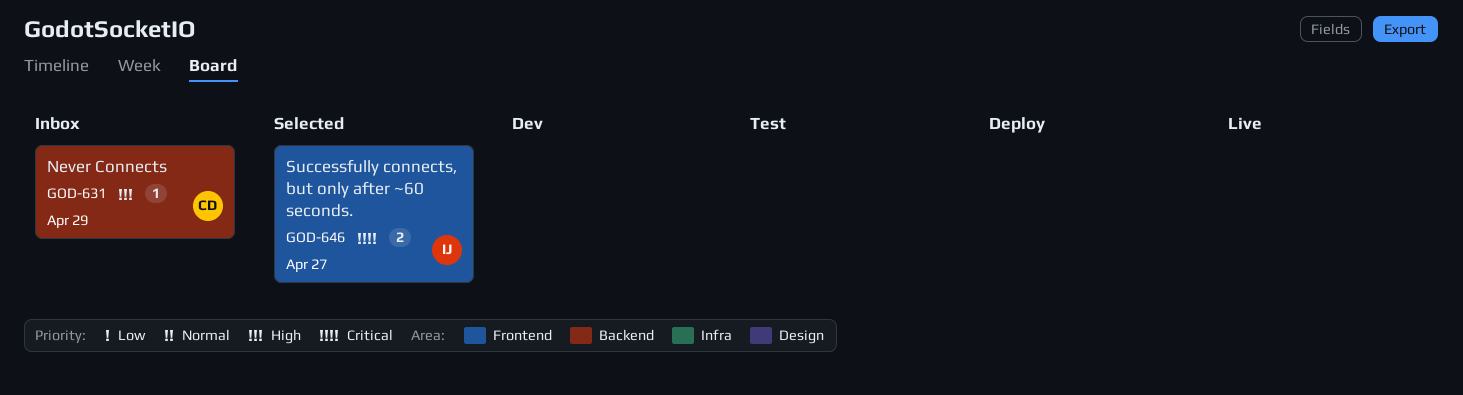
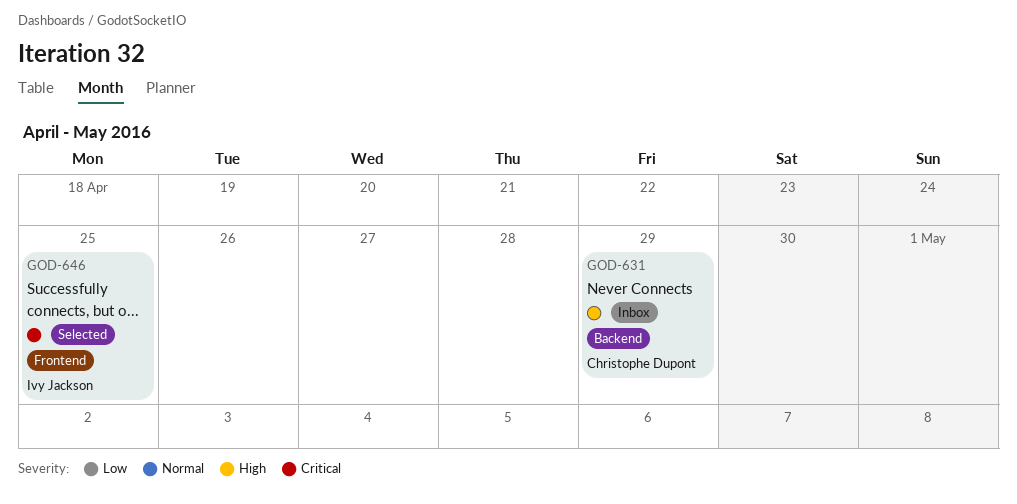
GOD-646, due: Apr 27 -> Apr 25

